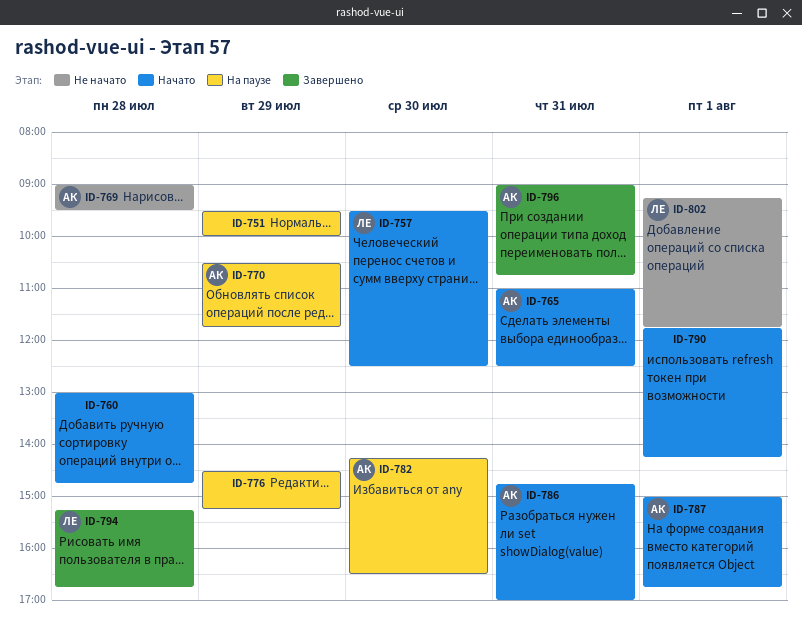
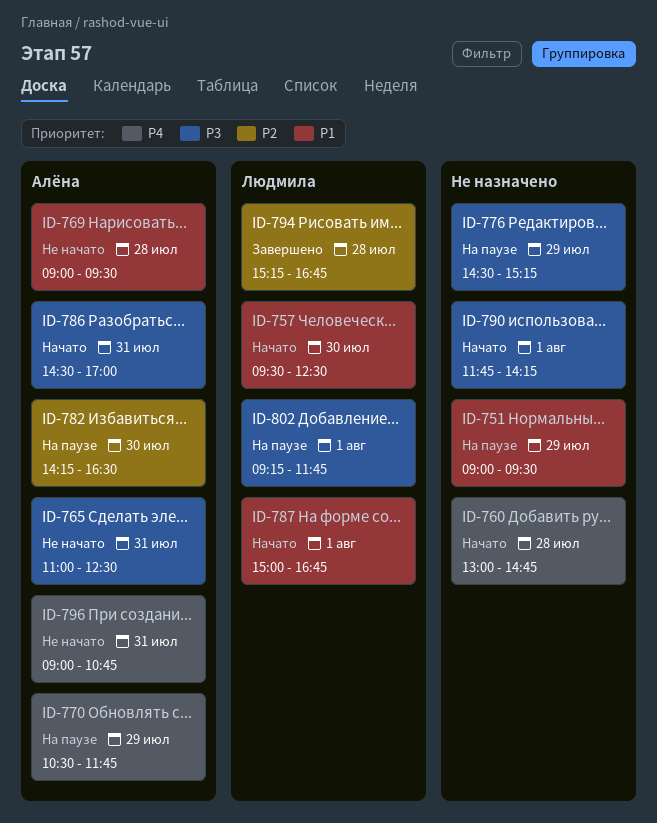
ID-751, begins: 09:30 -> 09:00
ID-751, ends: 10:00 -> 09:30
ID-765, status: Начато -> Не начато
ID-786, begins: 14:45 -> 14:30
ID-787, owner: Алёна -> Людмила
ID-796, status: Завершено -> Не начато
ID-802, status: Не начато -> На паузе

